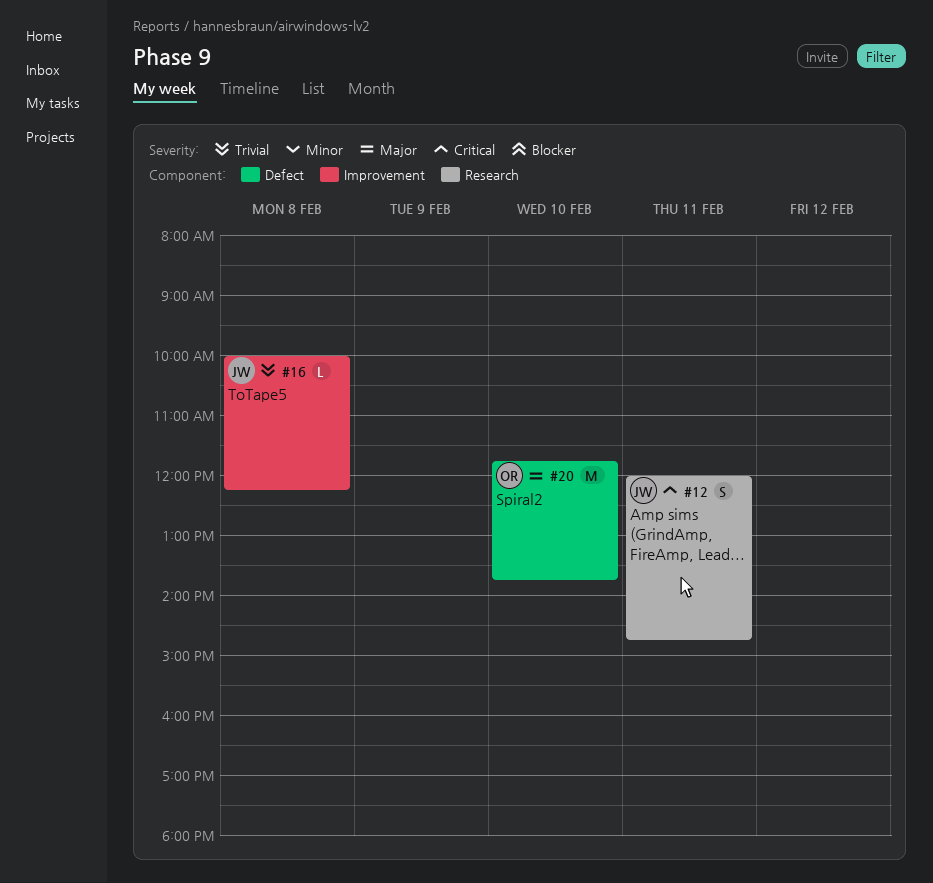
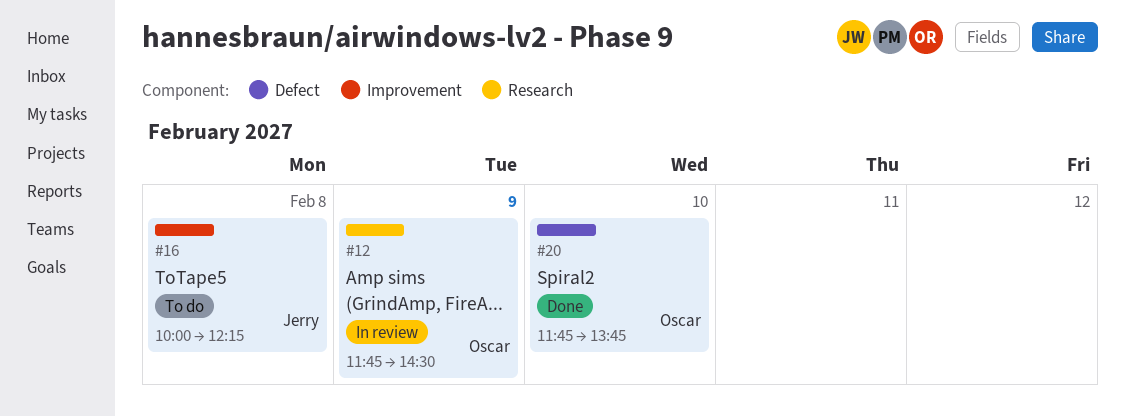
#12, owner: Jerry -> Oscar
#12, day: Feb 11 -> Feb 9
#12, begins: 12:00 -> 11:45
#12, ends: 14:45 -> 14:30

